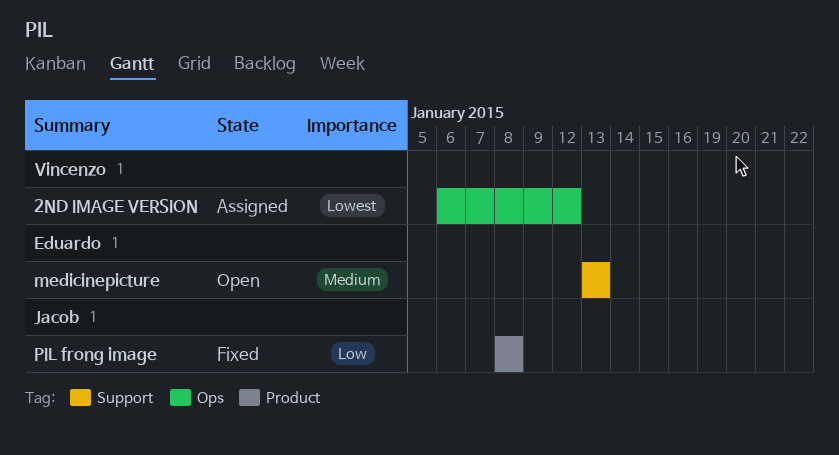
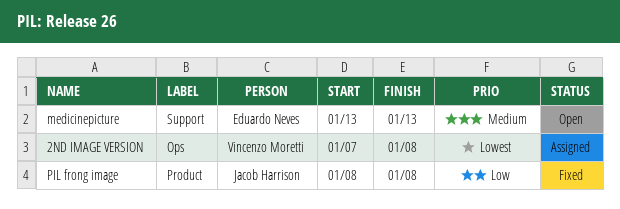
2ND IMAGE VERSION, start: Jan 6 -> Jan 7
2ND IMAGE VERSION, due: Jan 12 -> Jan 8

